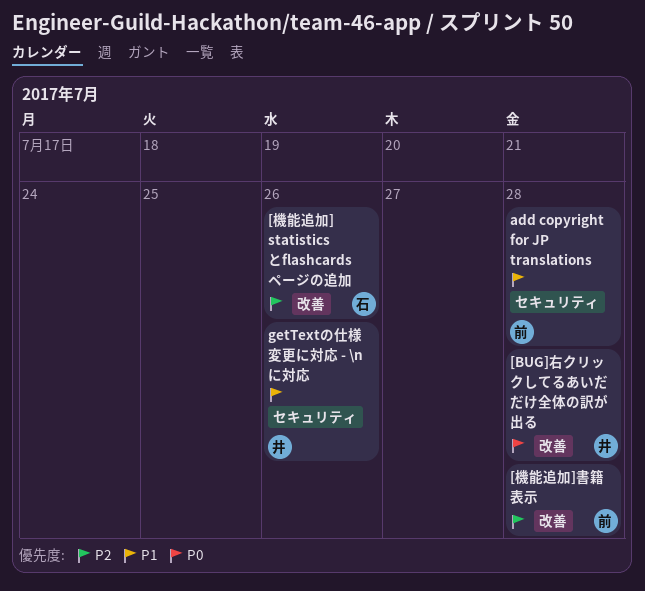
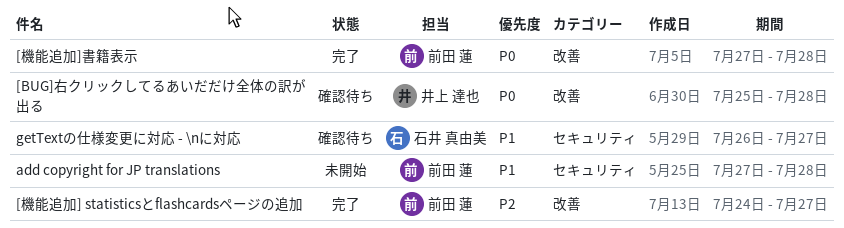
[機能追加] statisticsとflashcardsページの追加, owner: 石井 真由美 -> 前田 蓮
[機能追加] statisticsとflashcardsページの追加, due: Jul 26 -> Jul 27
[機能追加]書籍表示, priority: P2 -> P0
getTextの仕様変更に対応 - \nに対応, owner: 井上 達也 -> 石井 真由美
getTextの仕様変更に対応 - \nに対応, due: Jul 26 -> Jul 27

